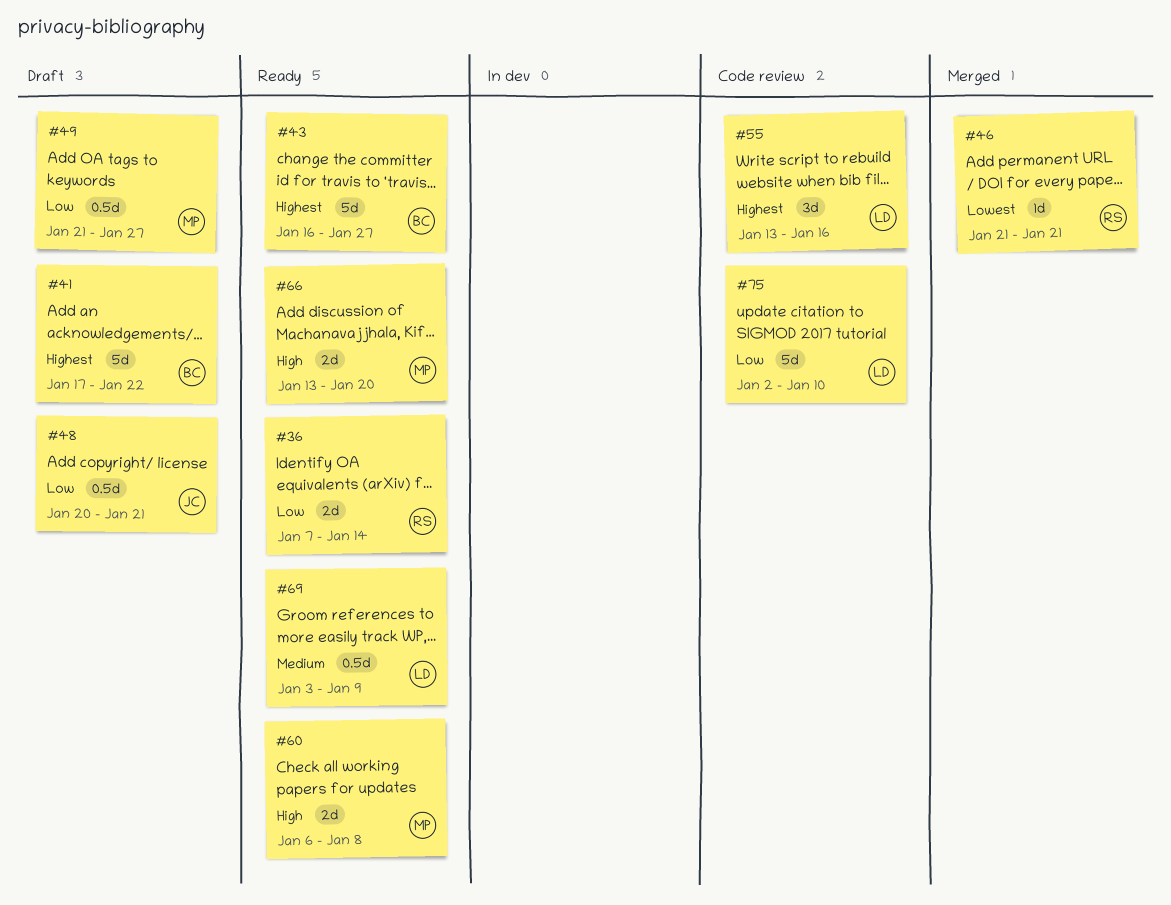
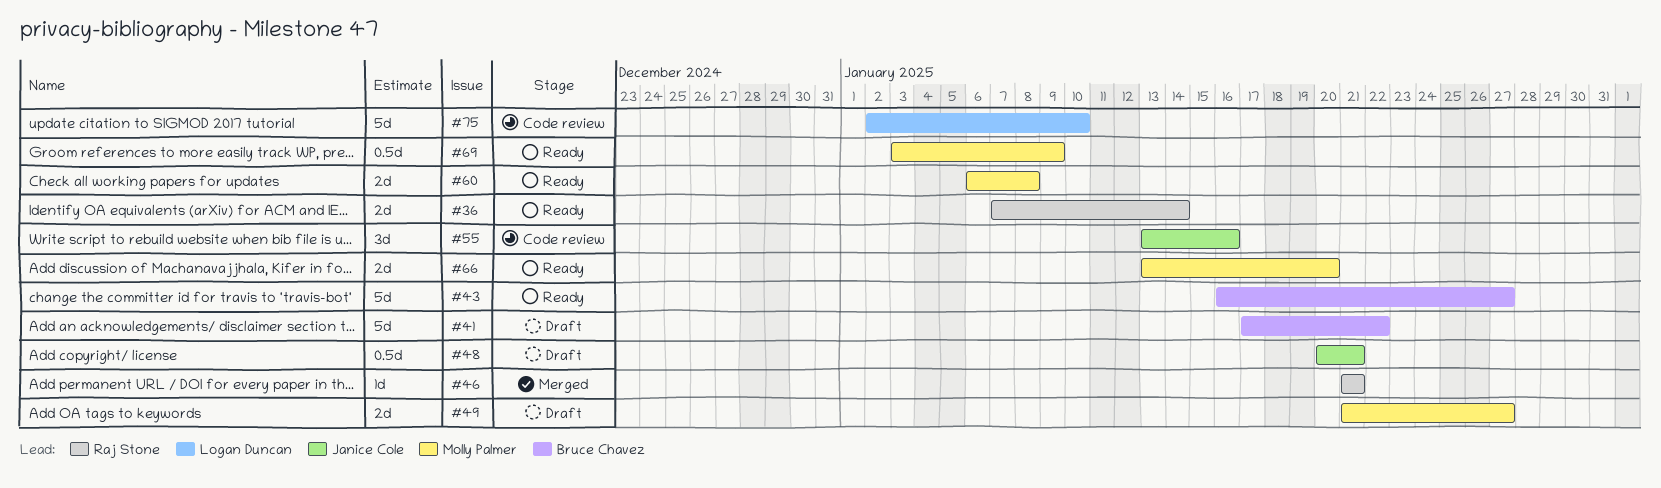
#49, estimate: 0.5d -> 2d
#55, owner: Logan Duncan -> Janice Cole
#69, owner: Logan Duncan -> Molly Palmer

